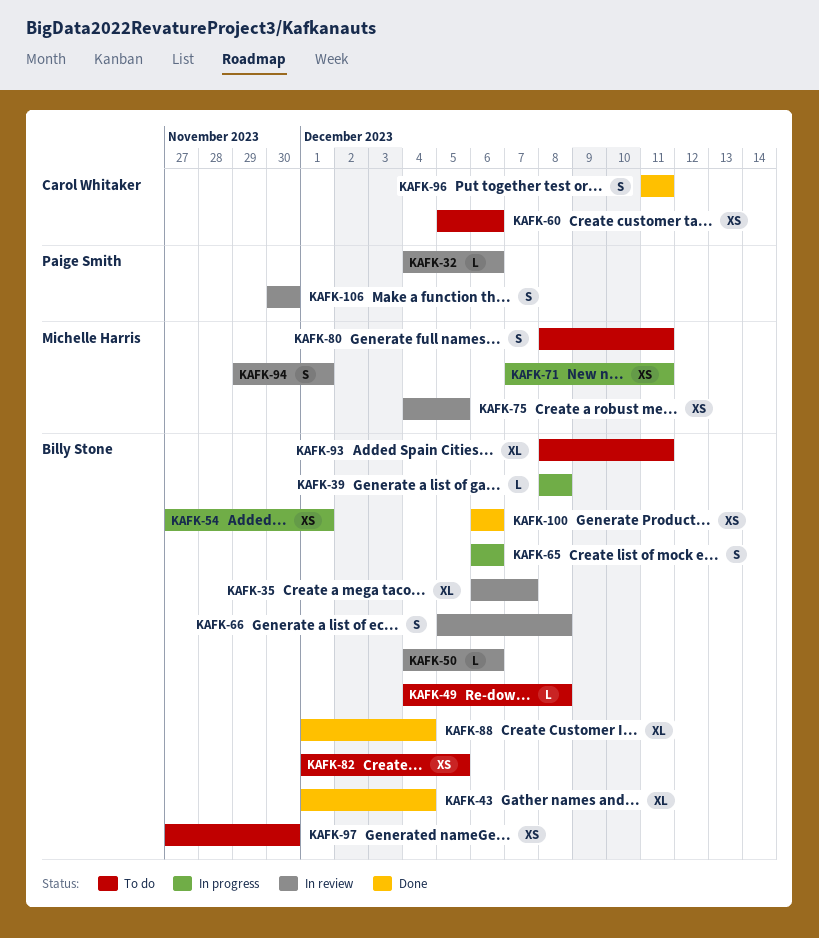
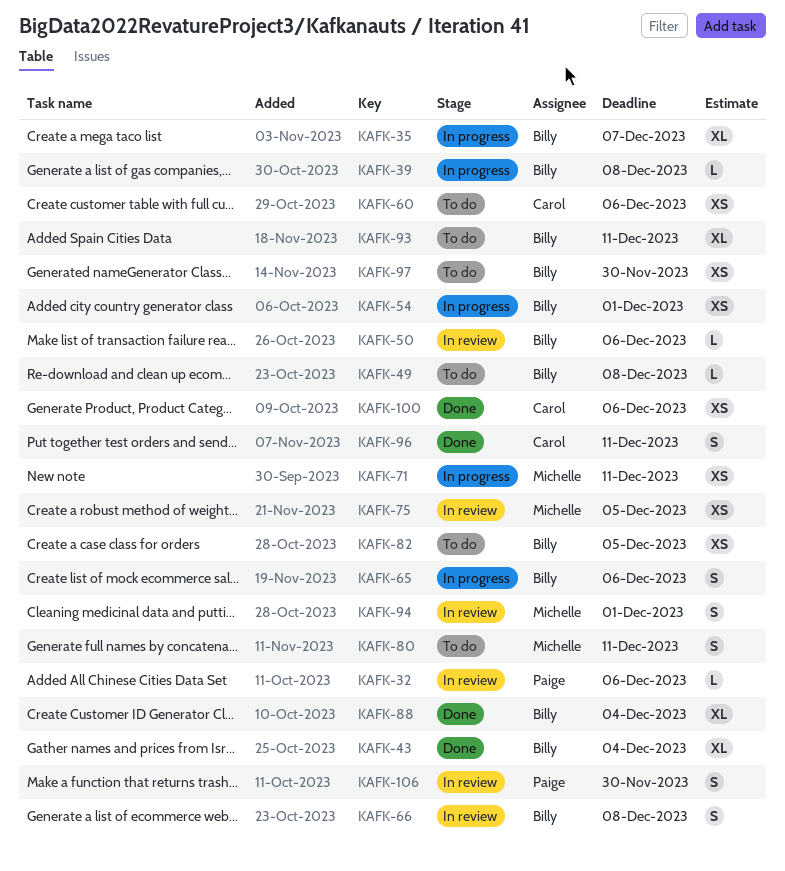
KAFK-35, status: In review -> In progress
KAFK-100, owner: Billy Stone -> Carol Whitaker

